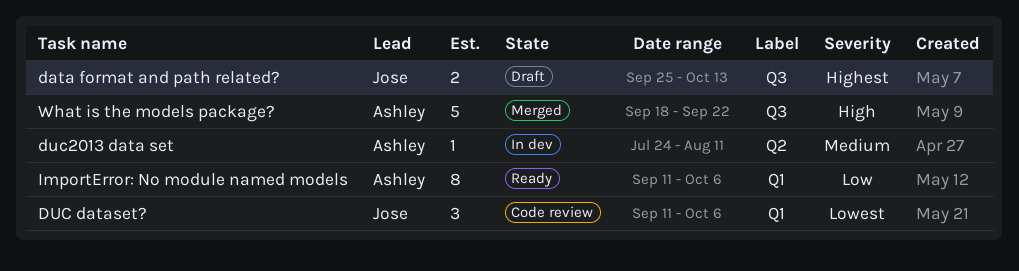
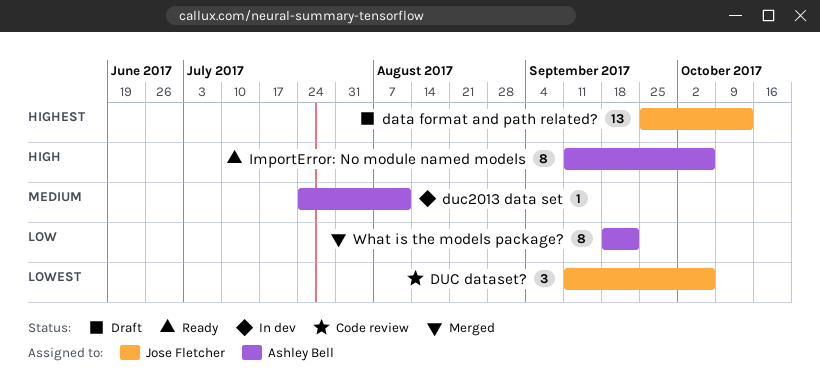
data format and path related?, estimate: 2 -> 13
ImportError: No module named models, priority: Low -> High
What is the models package?, priority: High -> Low
What is the models package?, estimate: 5 -> 8

